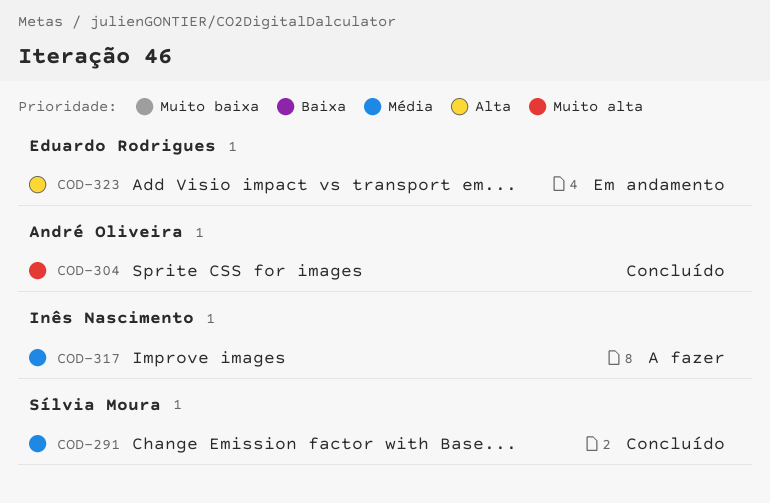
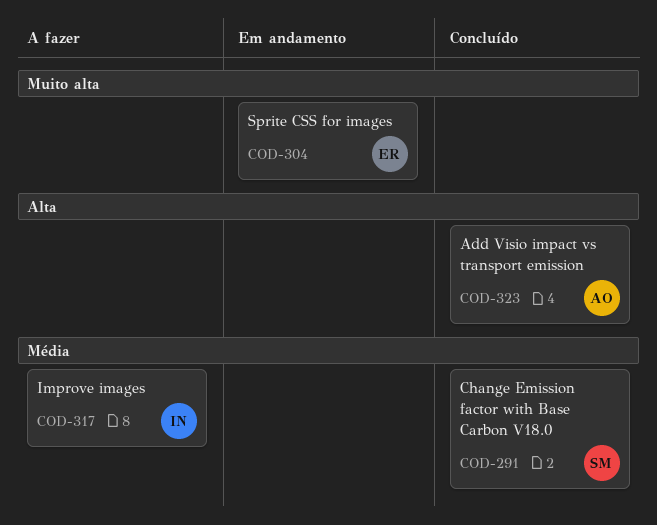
COD-304, status: Concluído -> Em andamento
COD-304, owner: André Oliveira -> Eduardo Rodrigues
COD-323, status: Em andamento -> Concluído
COD-323, owner: Eduardo Rodrigues -> André Oliveira

